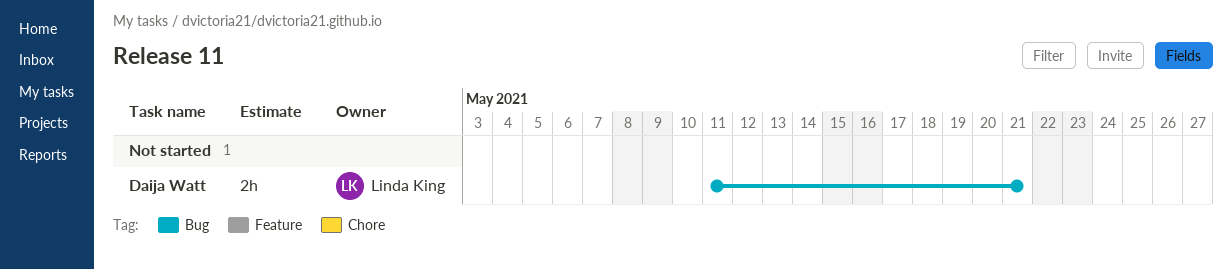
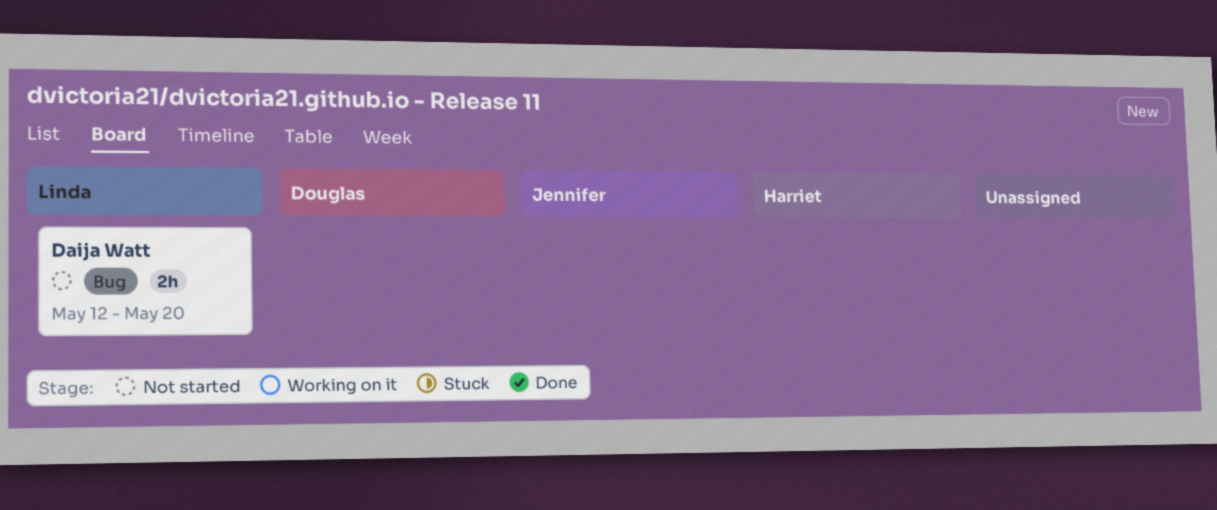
Daija Watt, start: May 11 -> May 12
Daija Watt, due: May 21 -> May 20

